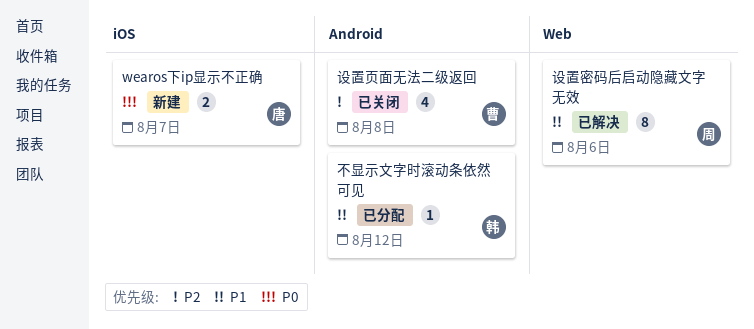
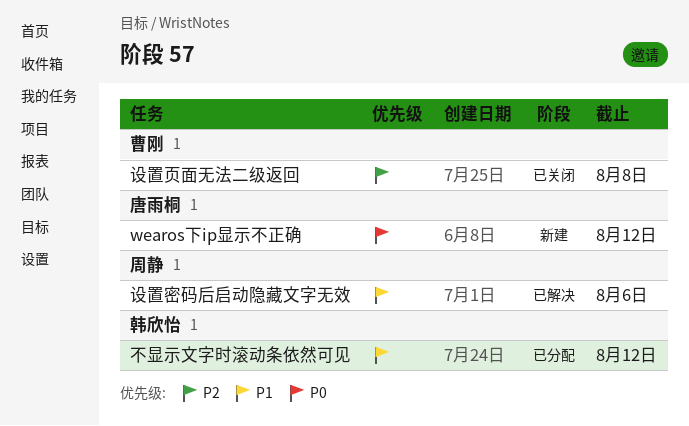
wearos下ip显示不正确, due: Aug 7 -> Aug 12

